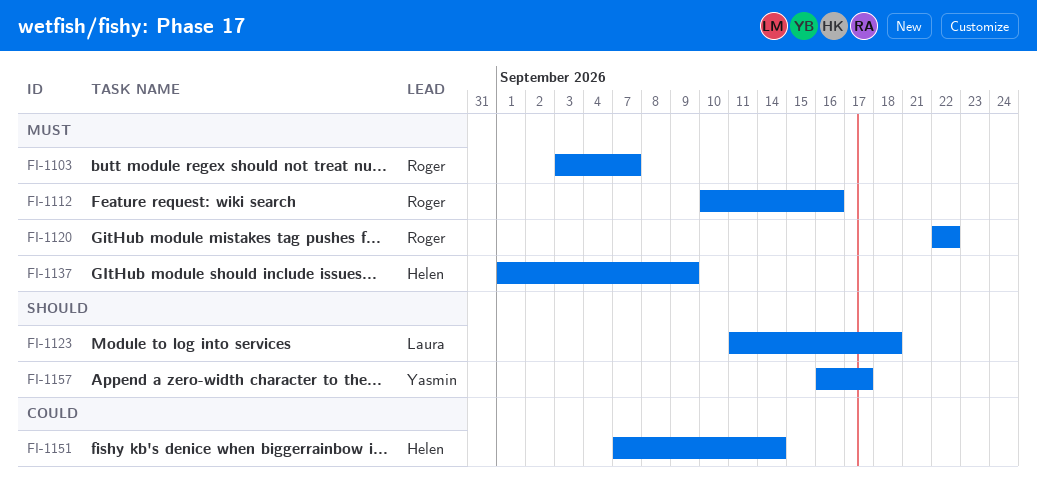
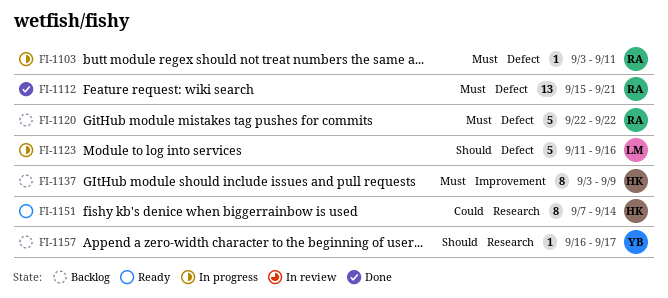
FI-1103, due: Sep 7 -> Sep 11
FI-1112, start: Sep 10 -> Sep 15
FI-1112, due: Sep 16 -> Sep 21
FI-1123, due: Sep 18 -> Sep 16
FI-1137, start: Sep 1 -> Sep 3

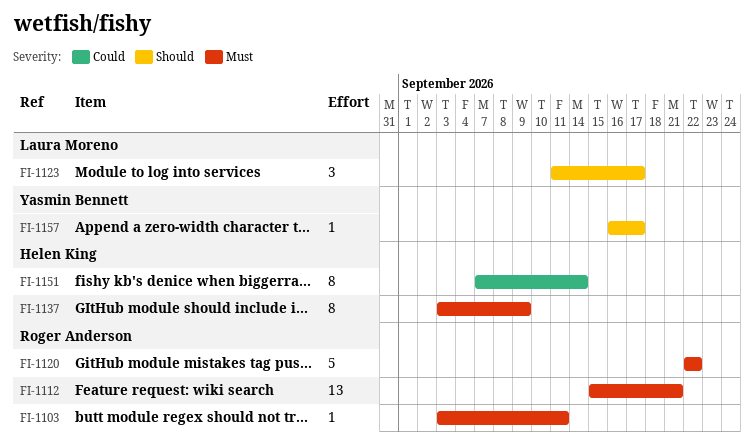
FI-1123, estimate: 5 -> 3
FI-1123, due: Sep 16 -> Sep 17

